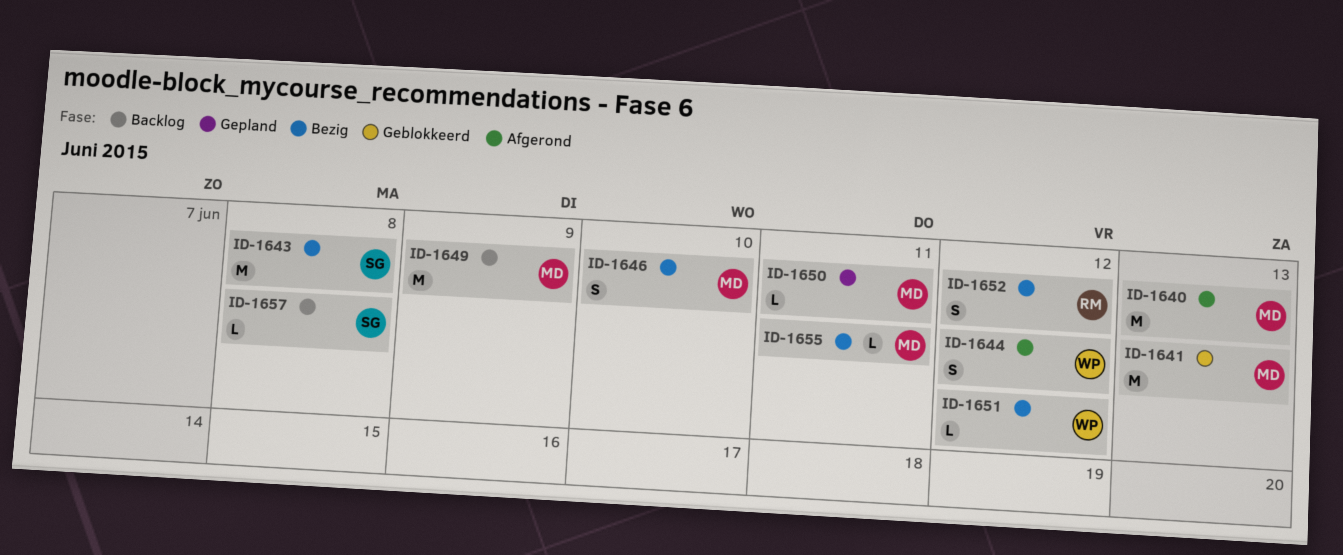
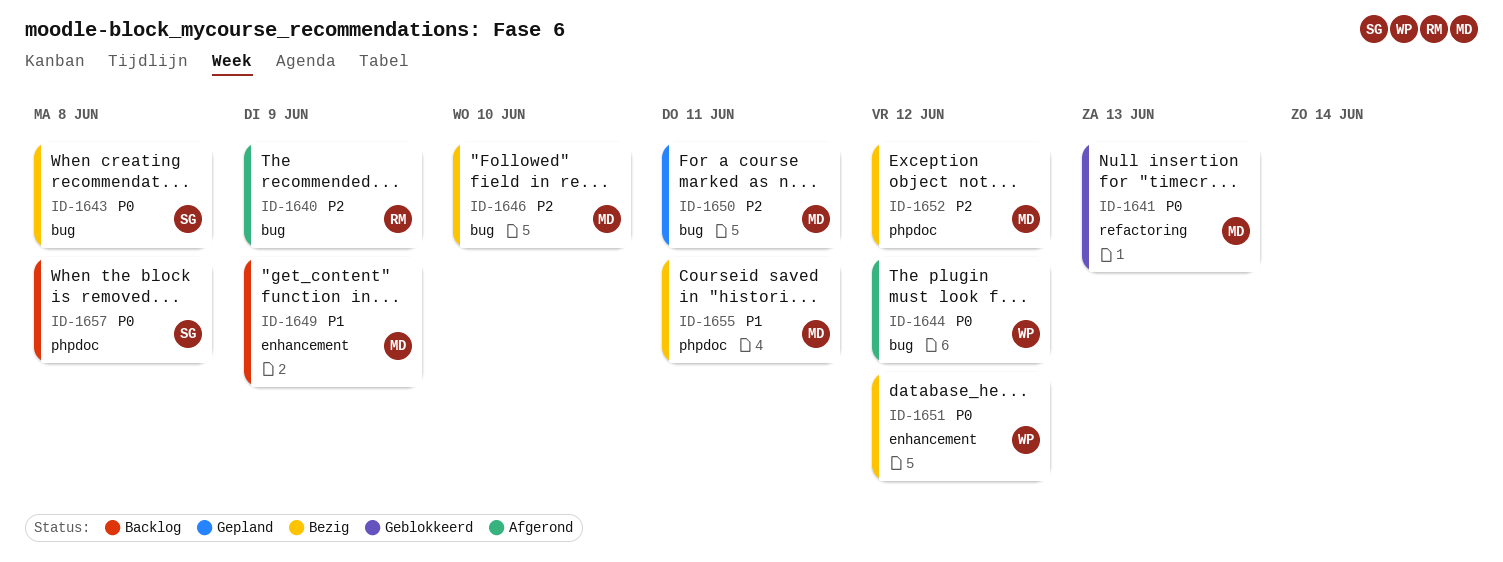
ID-1640, owner: MD -> RM
ID-1640, due: Jun 13 -> Jun 9
ID-1652, owner: RM -> MD

